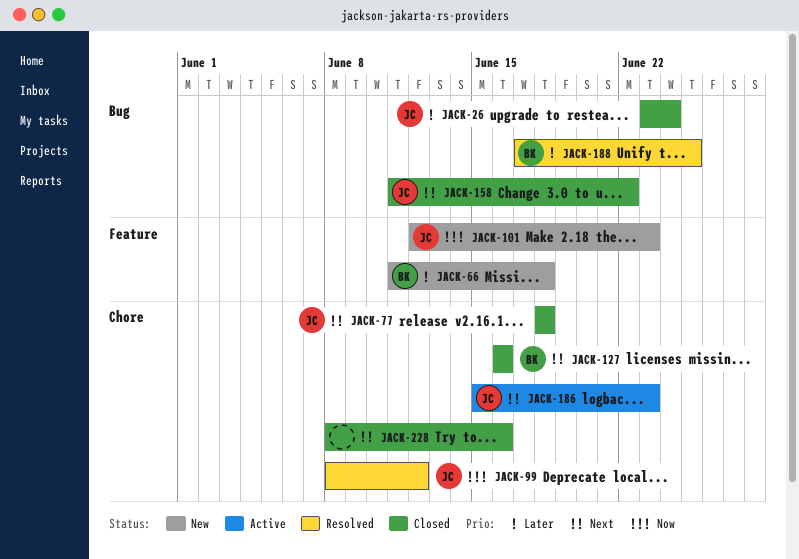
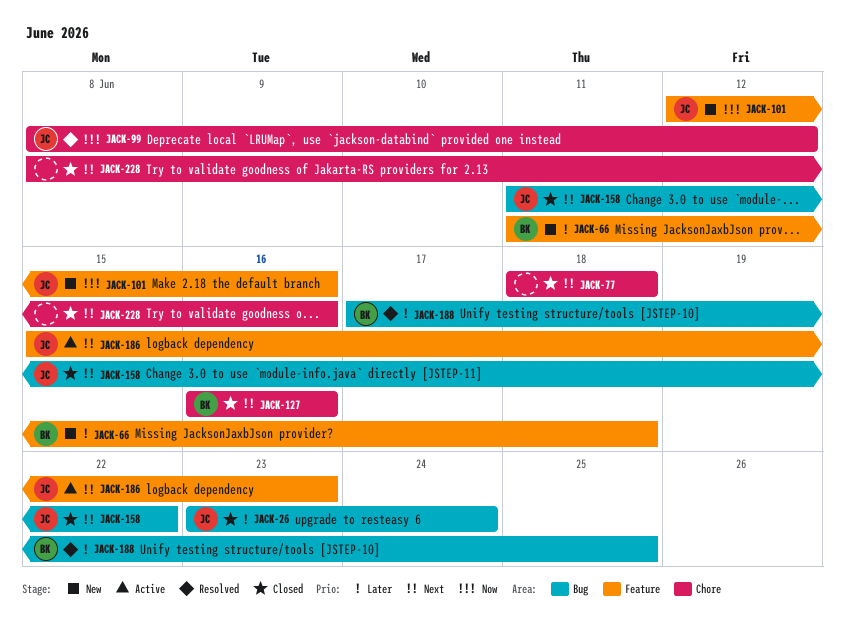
JACK-77, owner: JC -> none
JACK-101, due: Jun 23 -> Jun 16
JACK-186, label: Chore -> Feature

